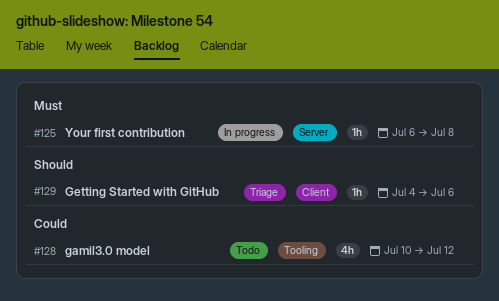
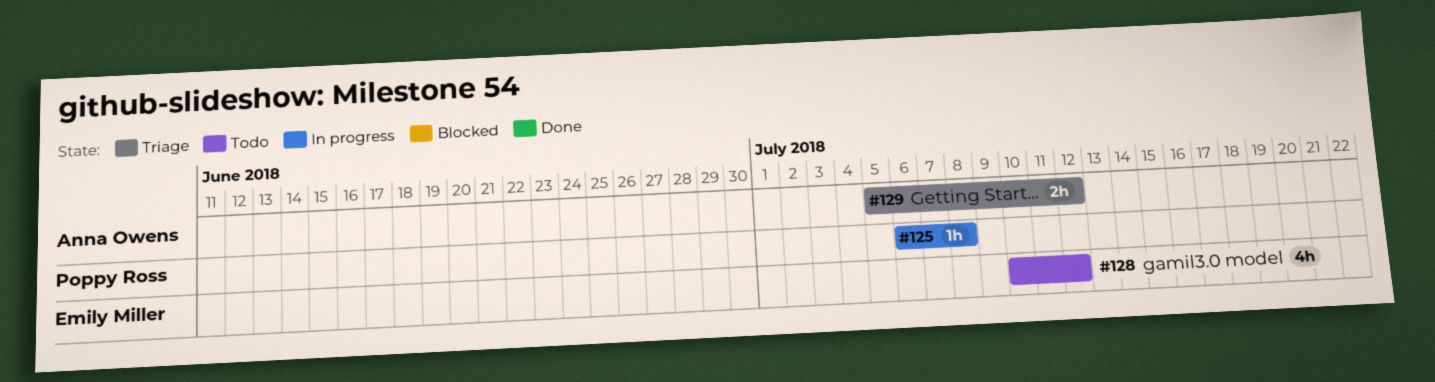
#129, estimate: 1h -> 2h
#129, start: Jul 4 -> Jul 5
#129, due: Jul 6 -> Jul 12

